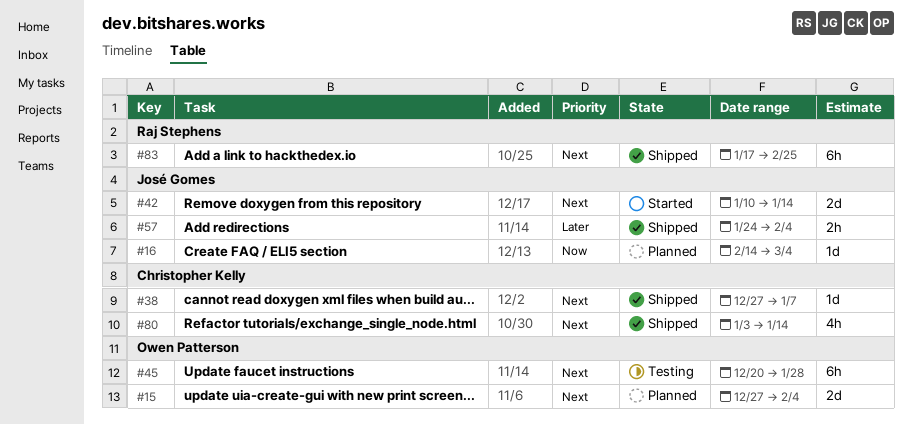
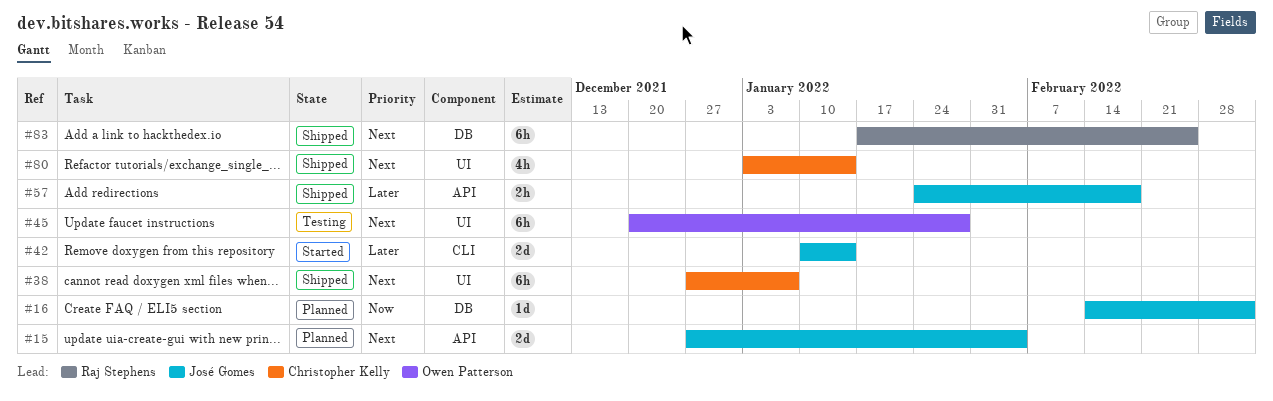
#15, owner: Owen Patterson -> José Gomes
#38, estimate: 1d -> 6h
#42, priority: Next -> Later
#57, due: Feb 4 -> Feb 18

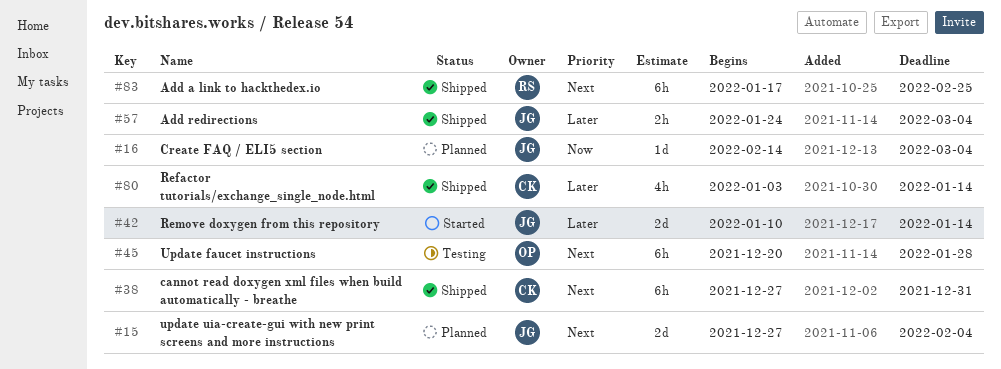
#38, due: Jan 7 -> Dec 31
#57, due: Feb 18 -> Mar 4
#80, priority: Next -> Later

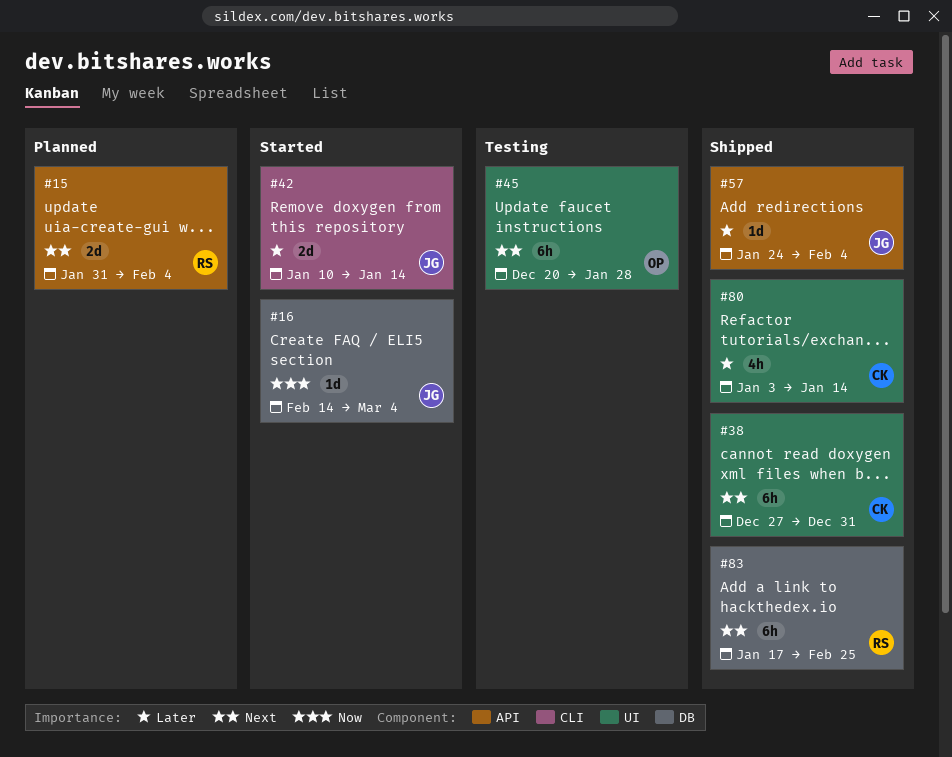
#15, owner: JG -> RS
#15, start: Dec 27 -> Jan 31
#16, status: Planned -> Started
#57, estimate: 2h -> 1d
#57, due: Mar 4 -> Feb 4

